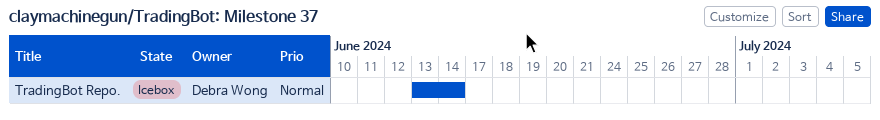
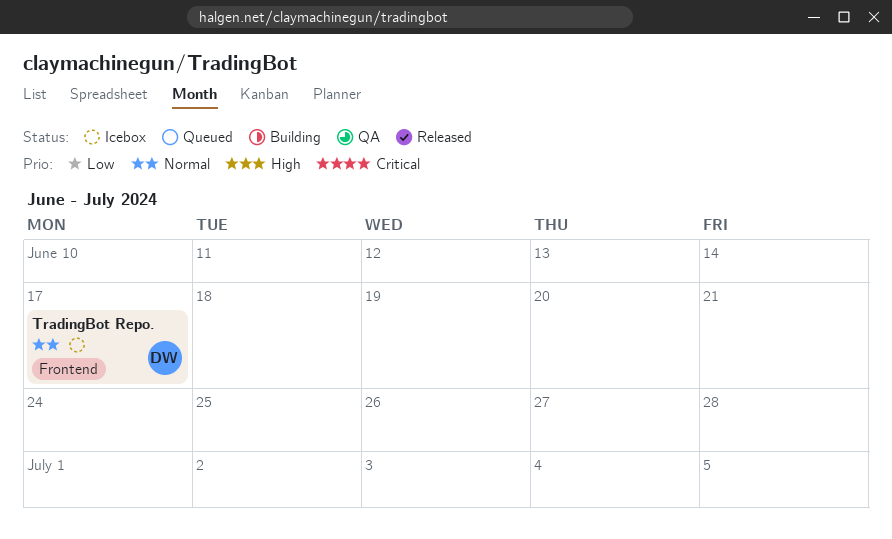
TradingBot Repo., due: Jun 14 -> Jun 17

